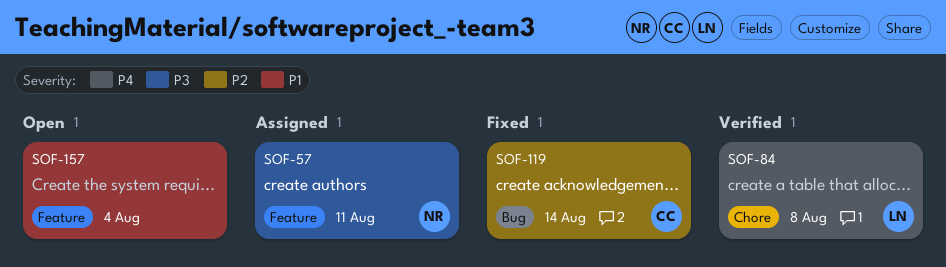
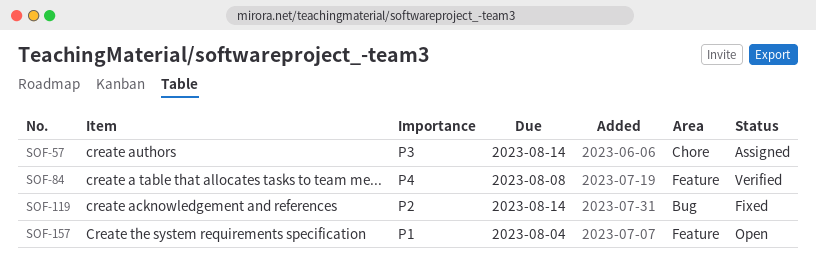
SOF-57, label: Feature -> Chore
SOF-57, due: Aug 11 -> Aug 14
SOF-84, label: Chore -> Feature

